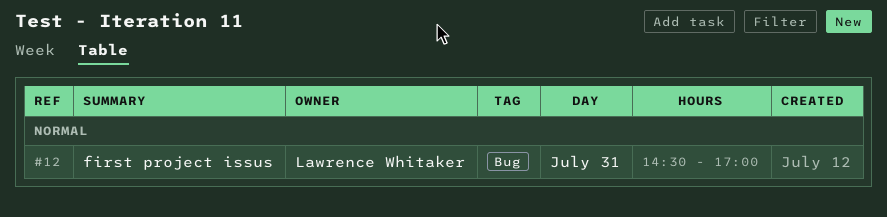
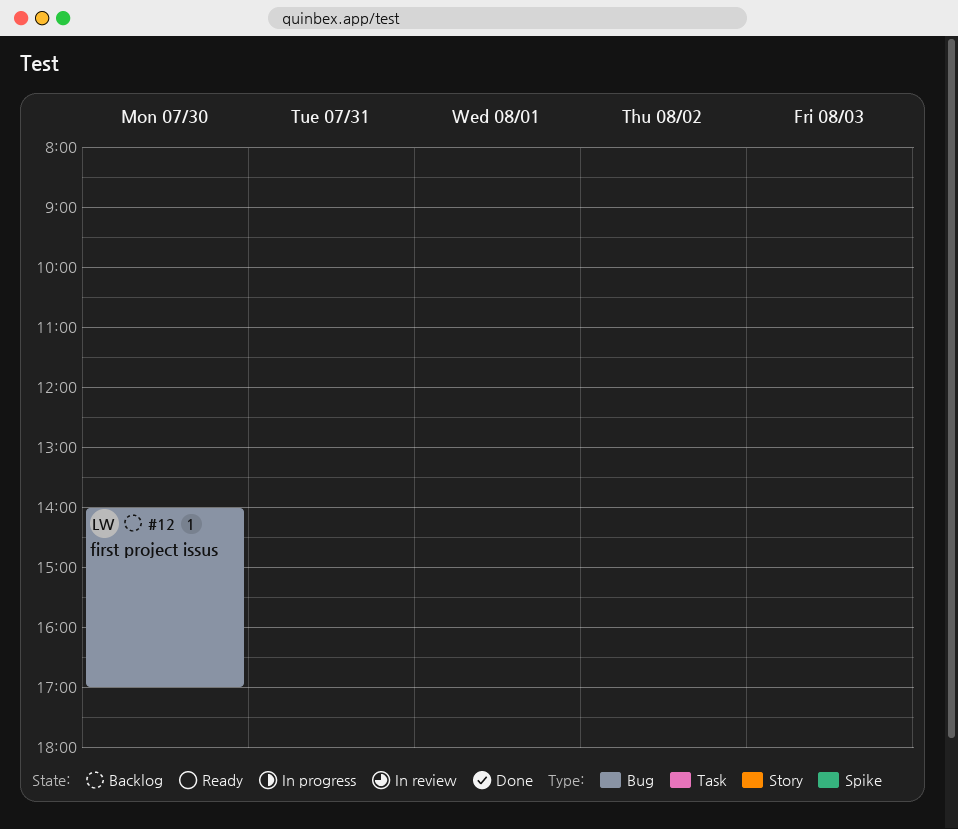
#12, day: Jul 31 -> Jul 30
#12, begins: 14:30 -> 14:00

